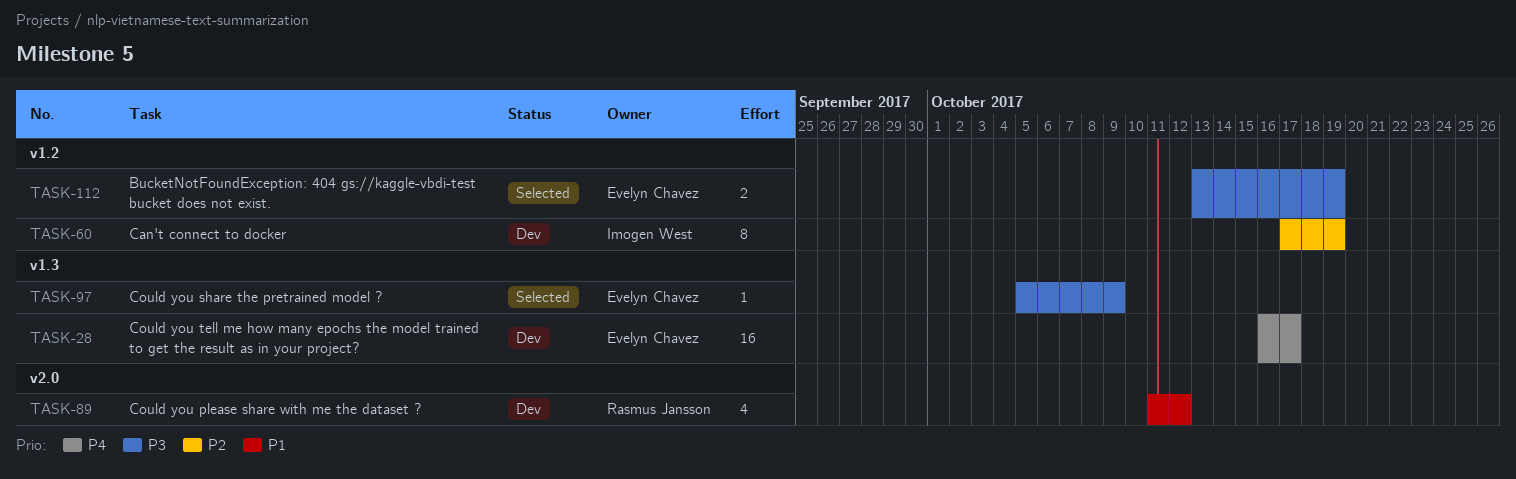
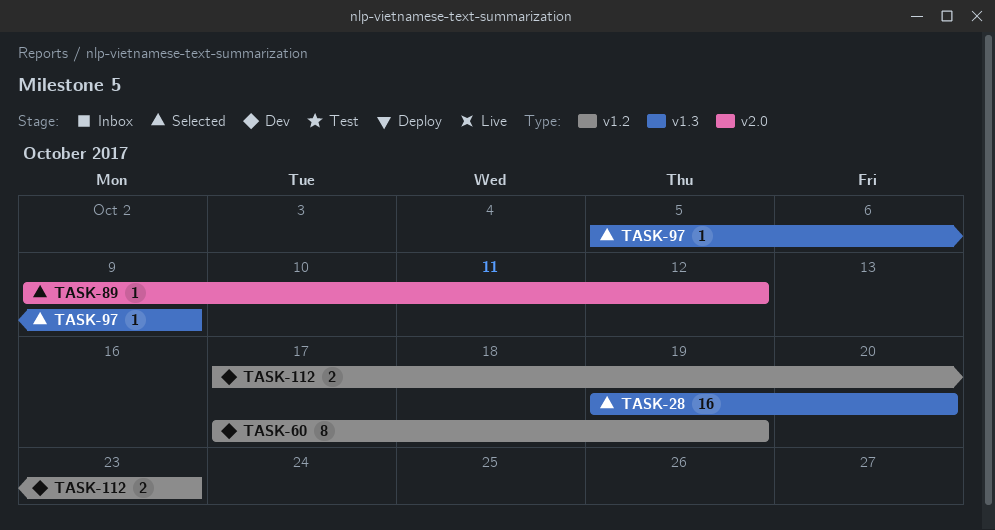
TASK-28, status: Dev -> Selected
TASK-28, start: Oct 16 -> Oct 19
TASK-28, due: Oct 17 -> Oct 20
TASK-89, status: Dev -> Selected
TASK-89, estimate: 4 -> 1
TASK-89, start: Oct 11 -> Oct 9
TASK-112, status: Selected -> Dev
TASK-112, start: Oct 13 -> Oct 17
TASK-112, due: Oct 19 -> Oct 23

